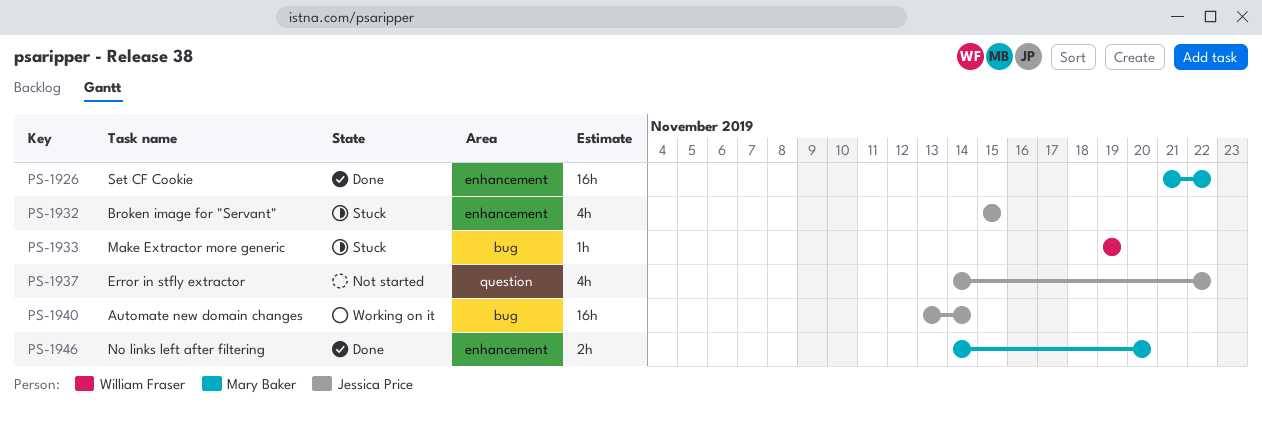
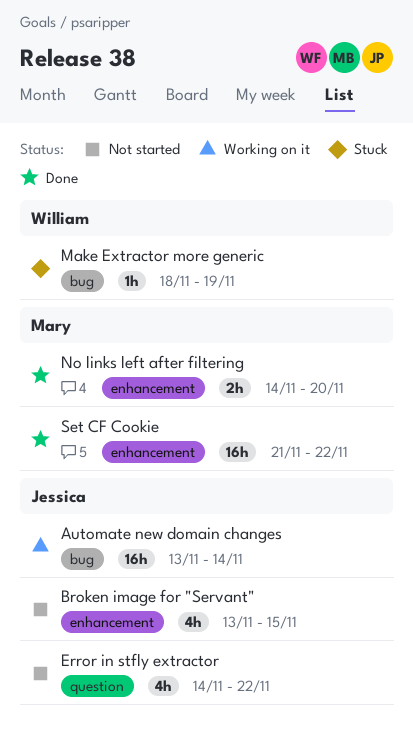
Broken image for "Servant", status: Stuck -> Not started
Broken image for "Servant", start: Nov 15 -> Nov 13
Make Extractor more generic, start: Nov 19 -> Nov 18

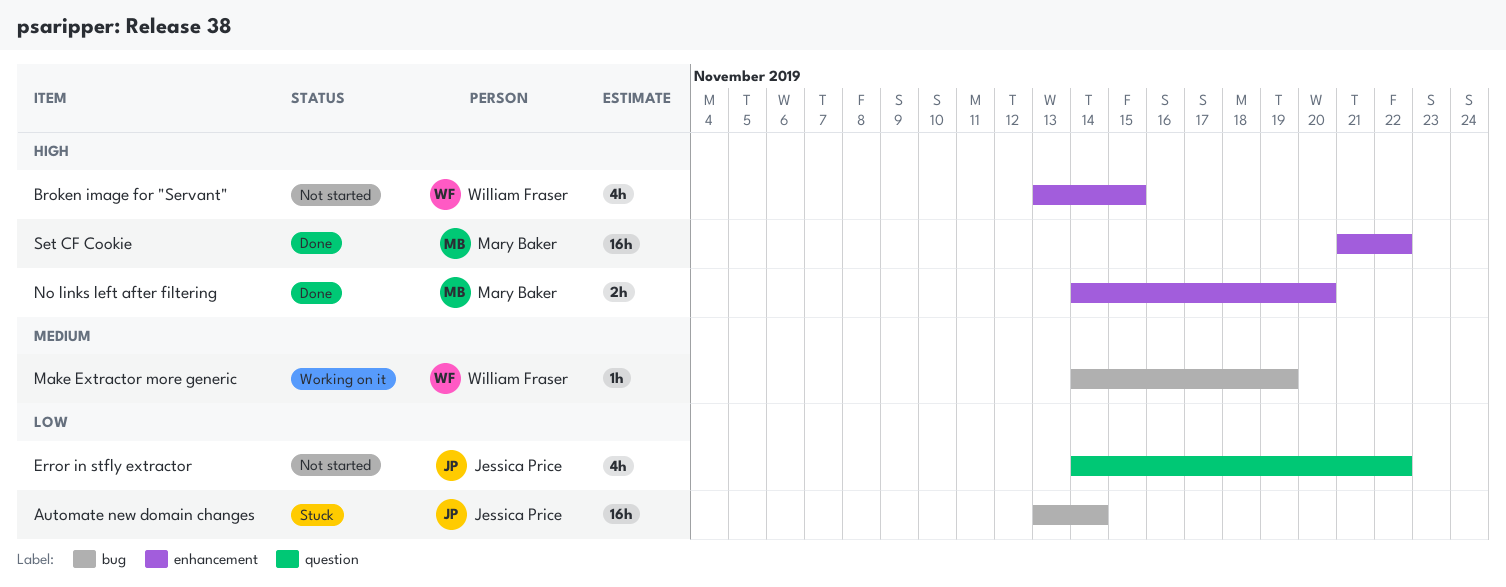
Automate new domain changes, status: Working on it -> Stuck
Broken image for "Servant", owner: Jessica Price -> William Fraser
Make Extractor more generic, status: Stuck -> Working on it
Make Extractor more generic, start: Nov 18 -> Nov 14

